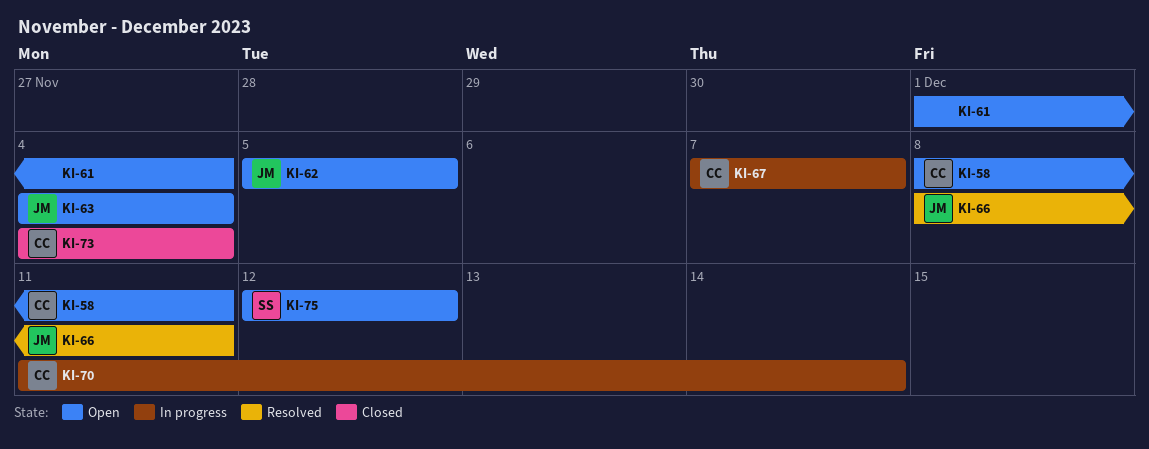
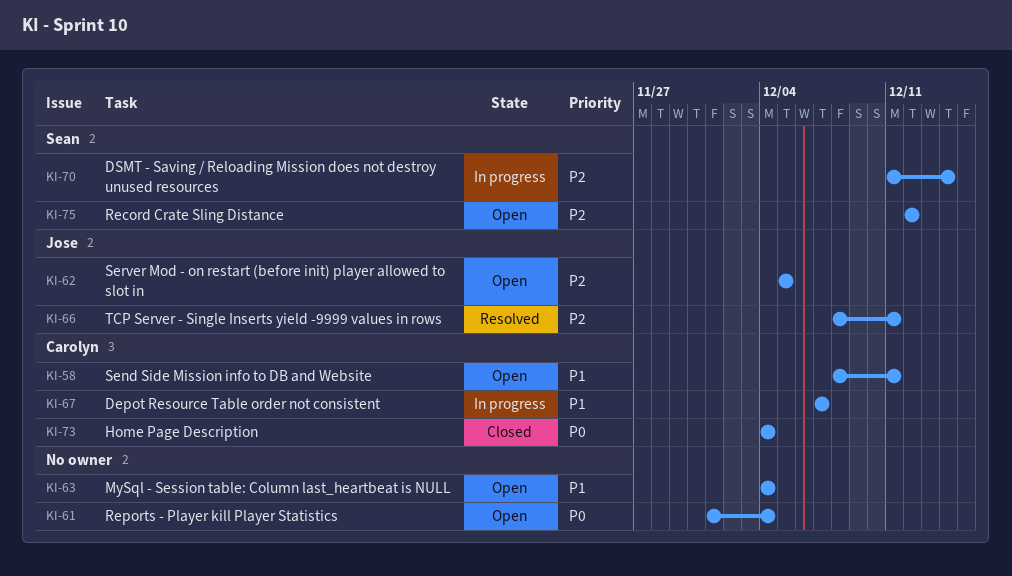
KI-63, owner: Jose -> none
KI-70, owner: Carolyn -> Sean

